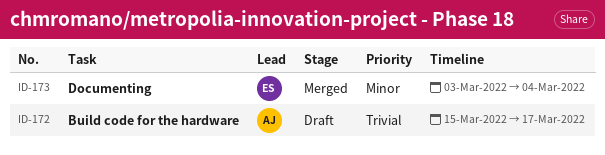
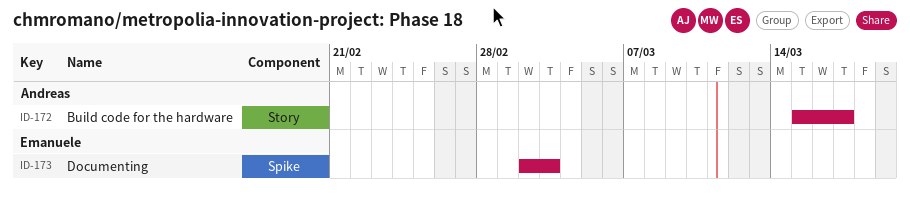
ID-173, start: Mar 3 -> Mar 2
ID-173, due: Mar 4 -> Mar 3

